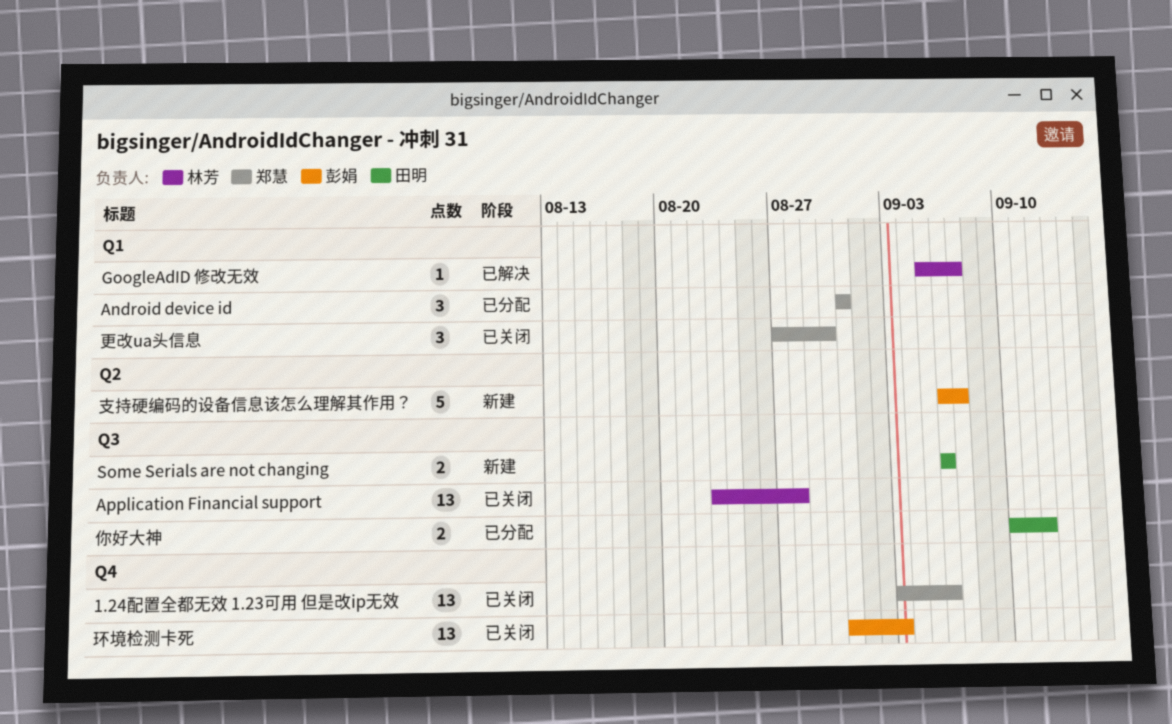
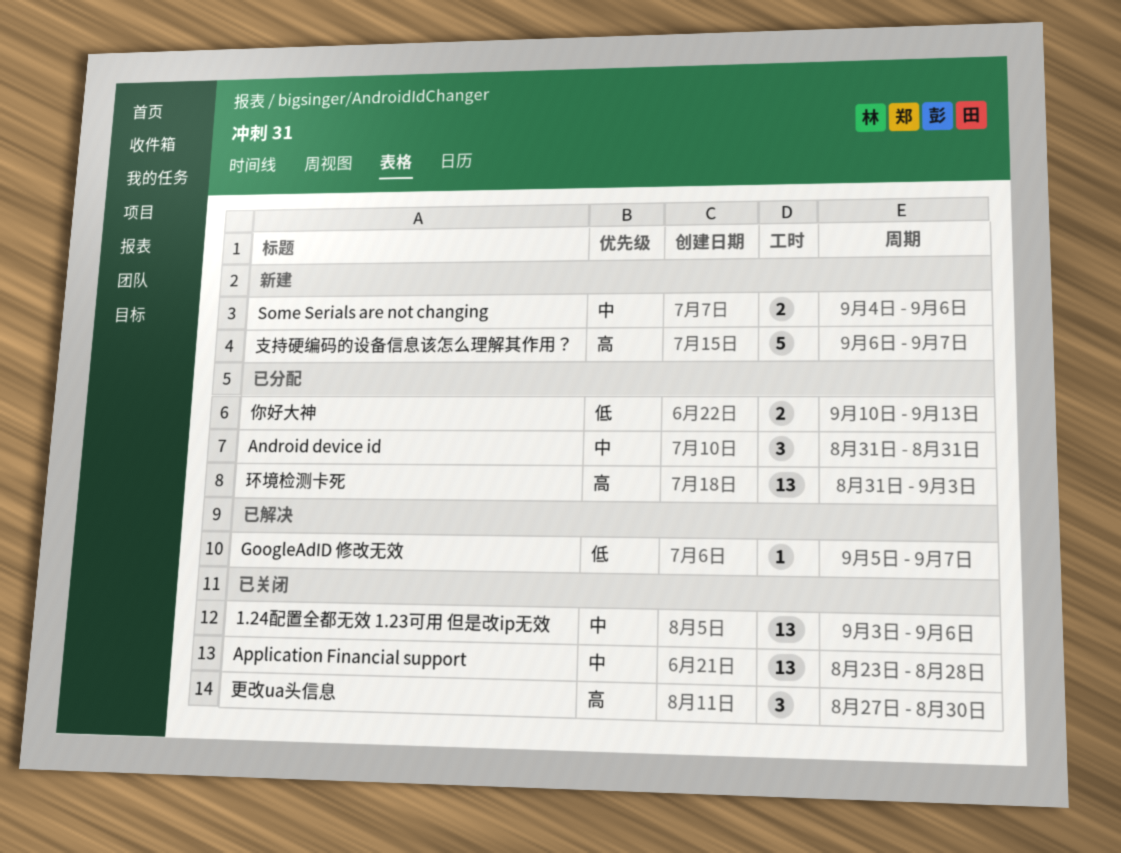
Some Serials are not changing, start: Sep 6 -> Sep 4
你好大神, due: Sep 12 -> Sep 13
环境检测卡死, status: 已关闭 -> 已分配

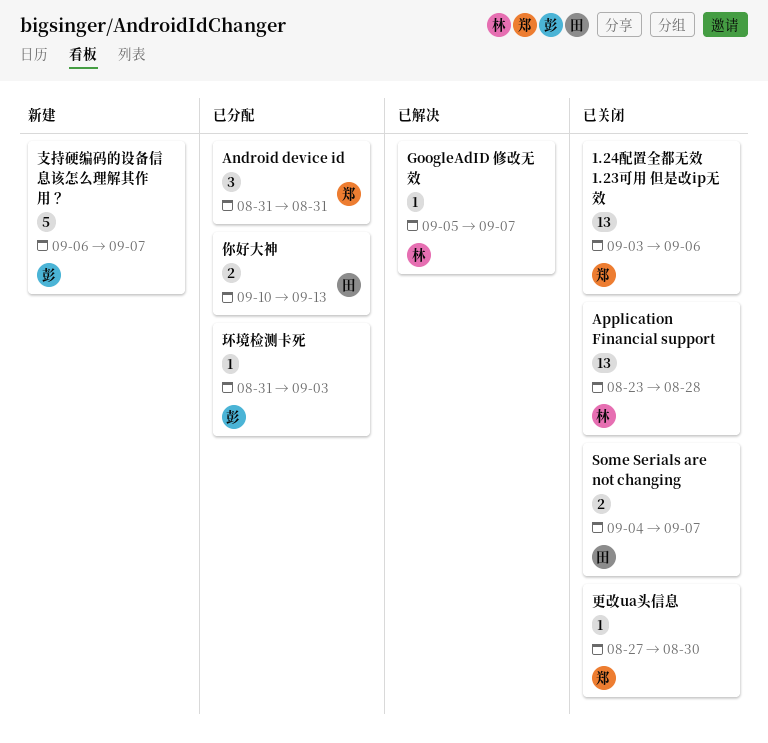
Some Serials are not changing, status: 新建 -> 已关闭
Some Serials are not changing, due: Sep 6 -> Sep 7
更改ua头信息, estimate: 3 -> 1
环境检测卡死, estimate: 13 -> 1

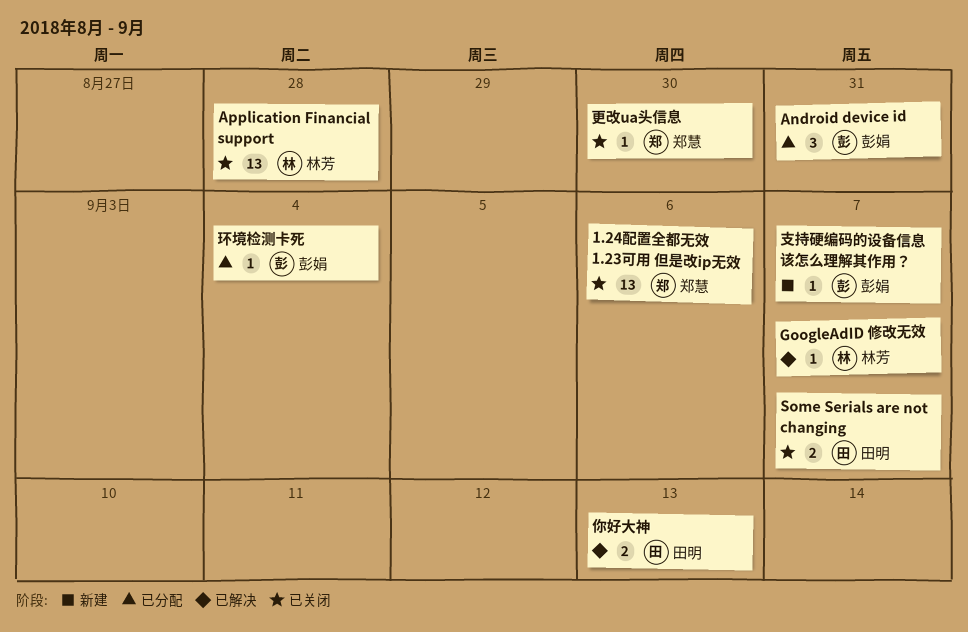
Android device id, owner: 郑慧 -> 彭娟
你好大神, status: 已分配 -> 已解决
支持硬编码的设备信息该怎么理解其作用？, estimate: 5 -> 1
环境检测卡死, due: Sep 3 -> Sep 4

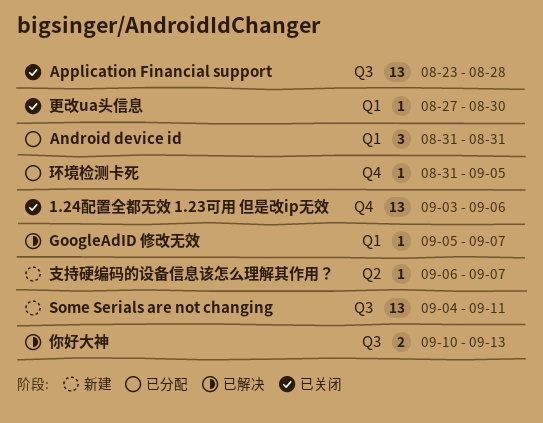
Some Serials are not changing, status: 已关闭 -> 新建
Some Serials are not changing, estimate: 2 -> 13
Some Serials are not changing, due: Sep 7 -> Sep 11
环境检测卡死, due: Sep 4 -> Sep 5

